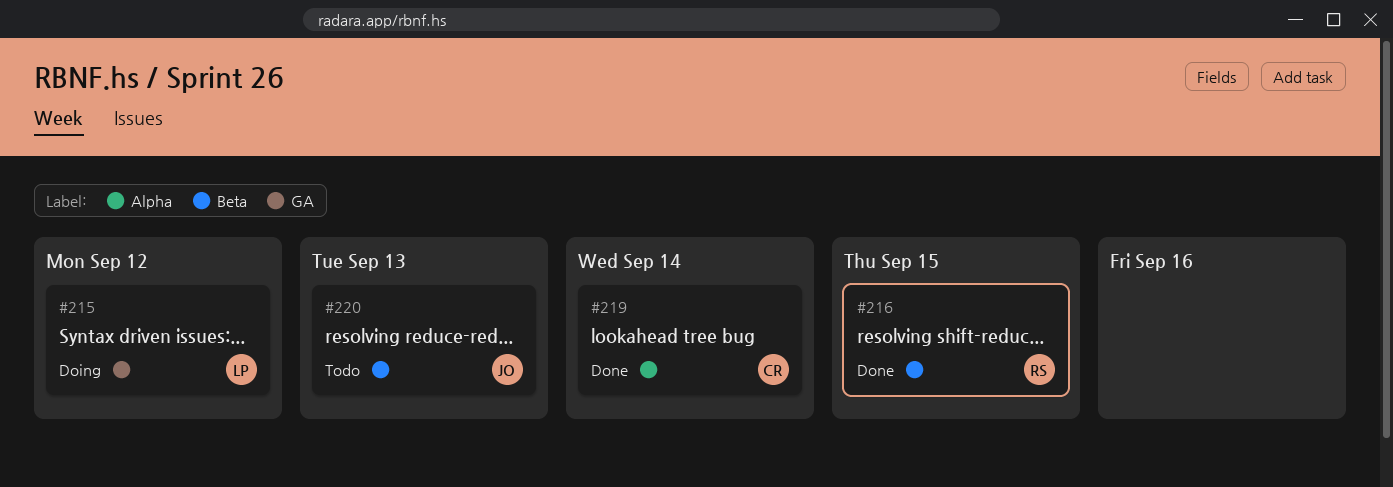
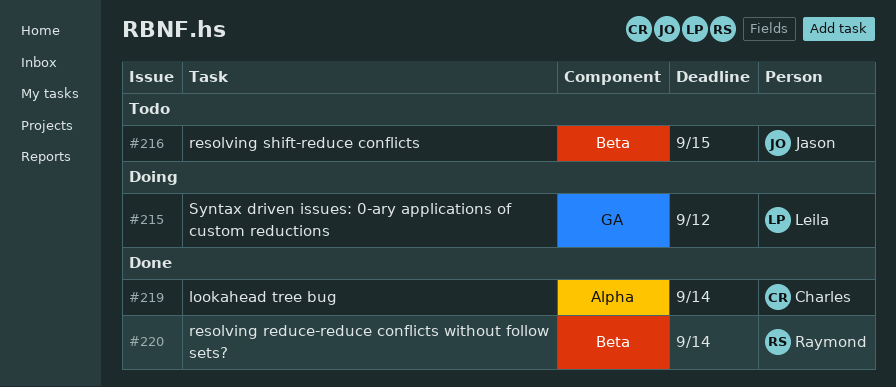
#216, status: Done -> Todo
#216, owner: Raymond -> Jason
#220, status: Todo -> Done
#220, owner: Jason -> Raymond
#220, due: Sep 13 -> Sep 14

